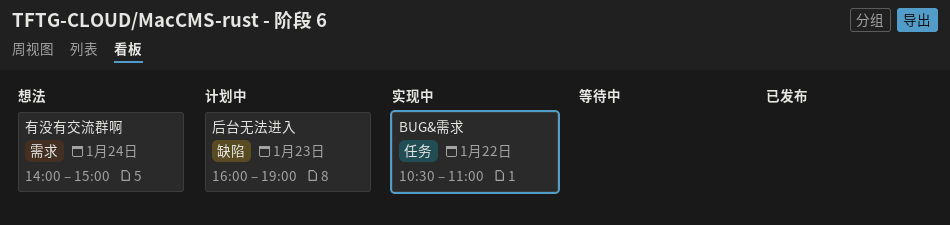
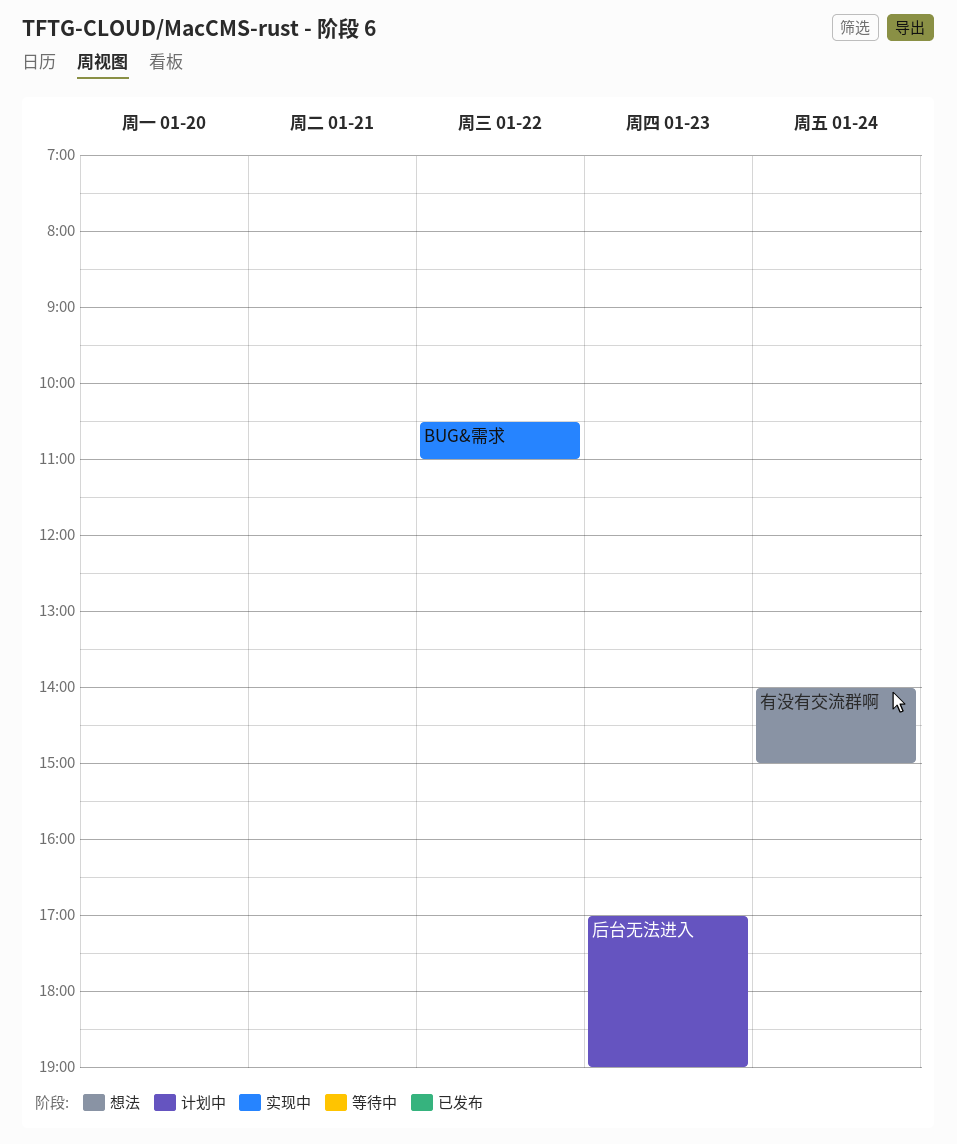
后台无法进入, begins: 16:00 -> 17:00

